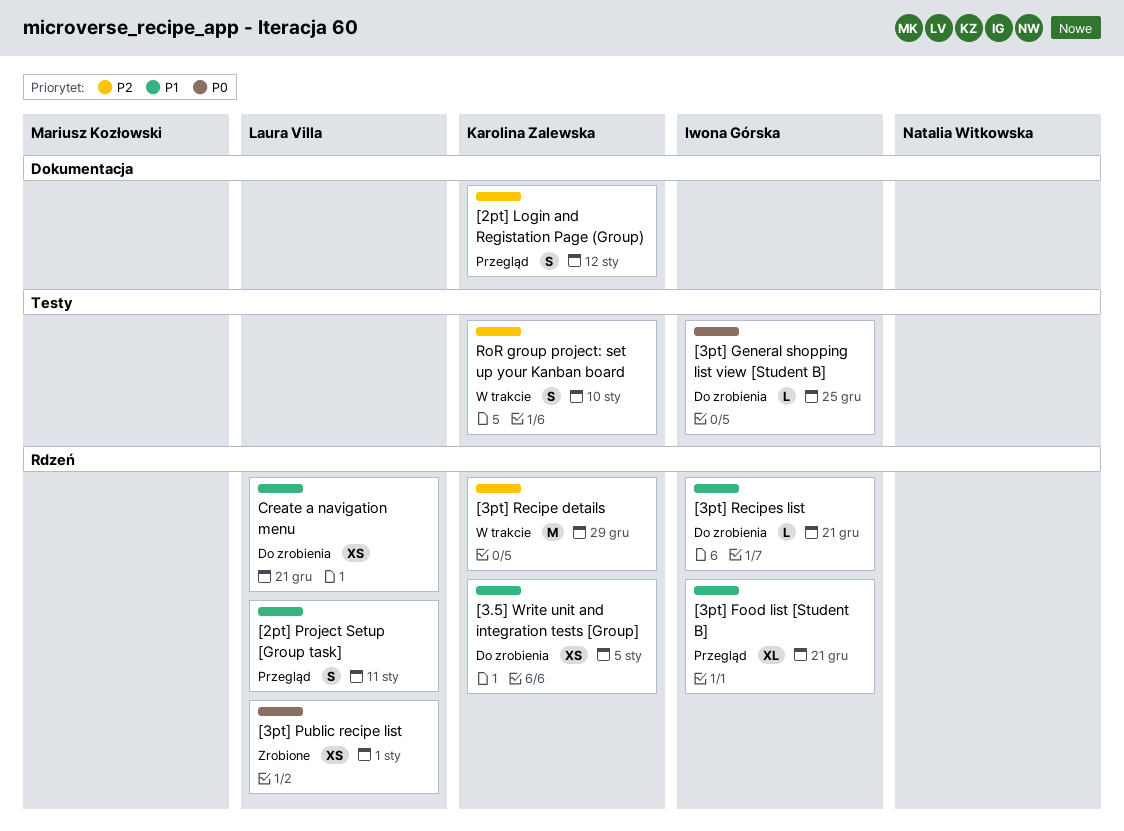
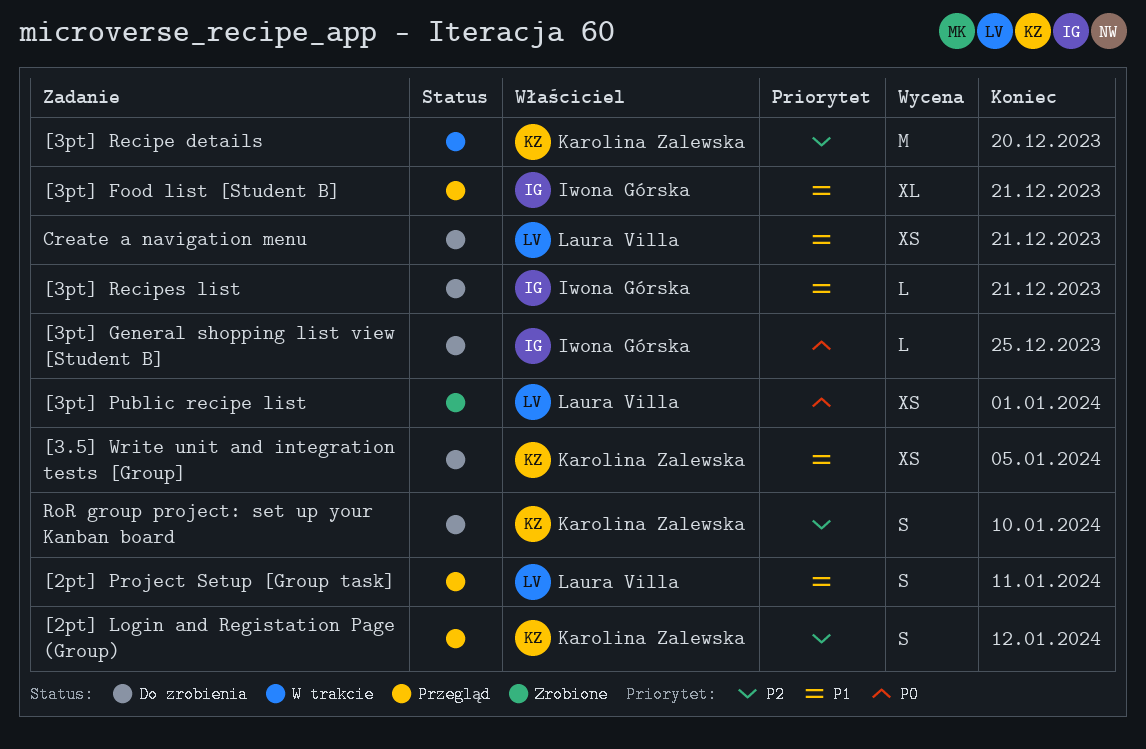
[3pt] Recipe details, due: Dec 29 -> Dec 20
RoR group project: set up your Kanban board, status: W trakcie -> Do zrobienia

